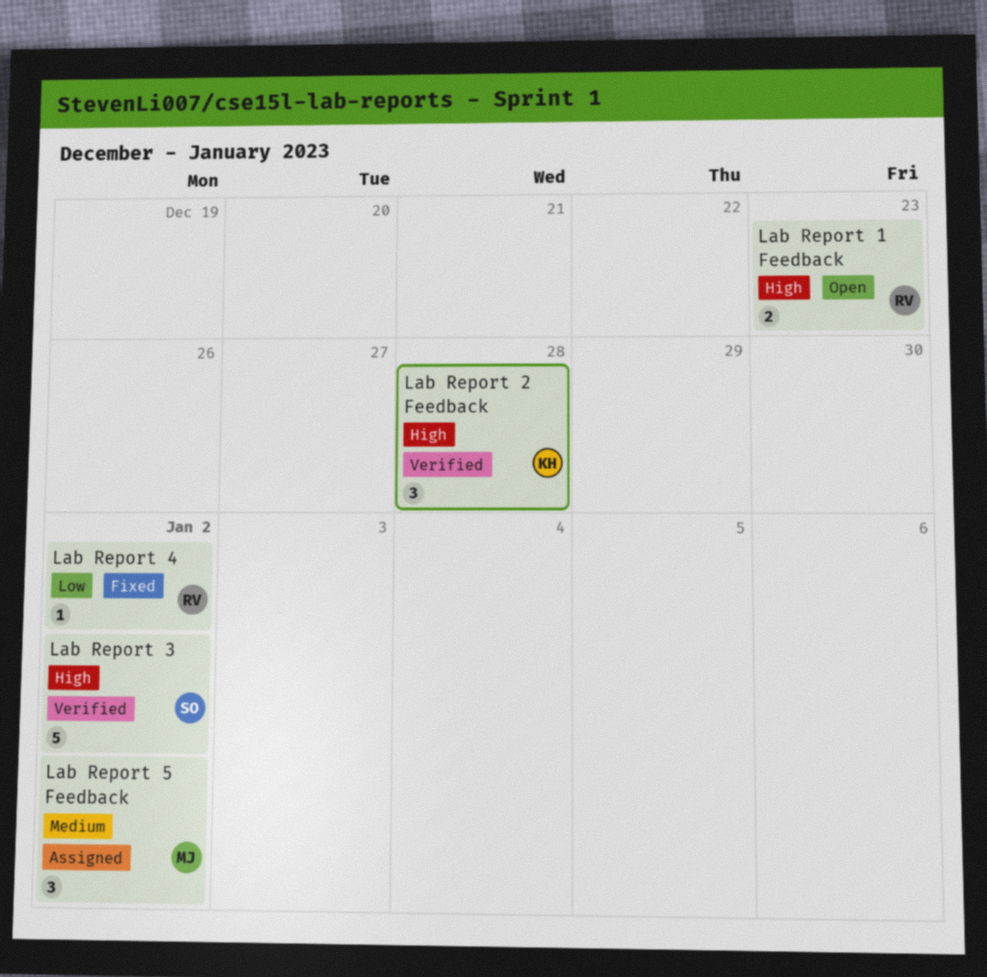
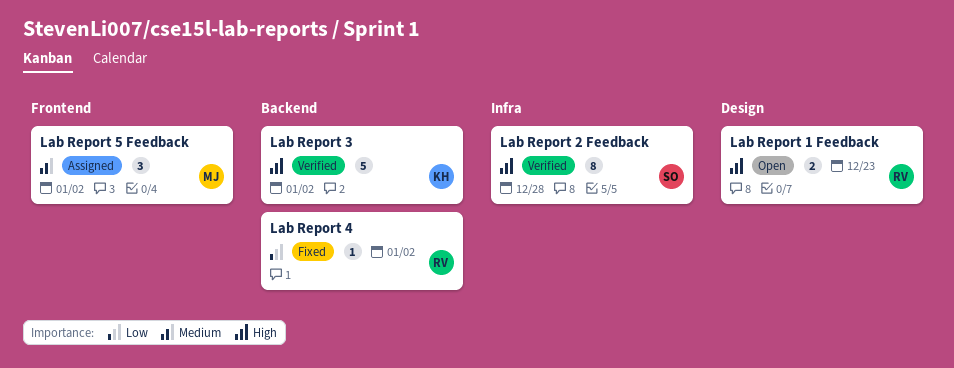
Lab Report 2 Feedback, owner: KH -> SO
Lab Report 2 Feedback, estimate: 3 -> 8
Lab Report 3, owner: SO -> KH

